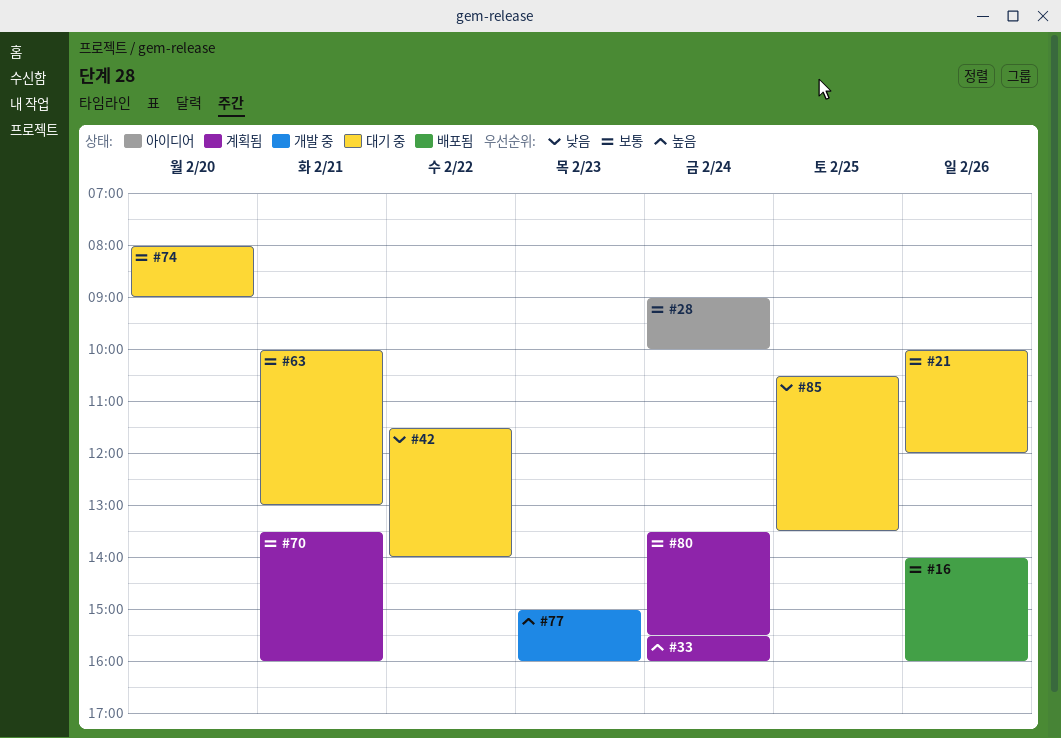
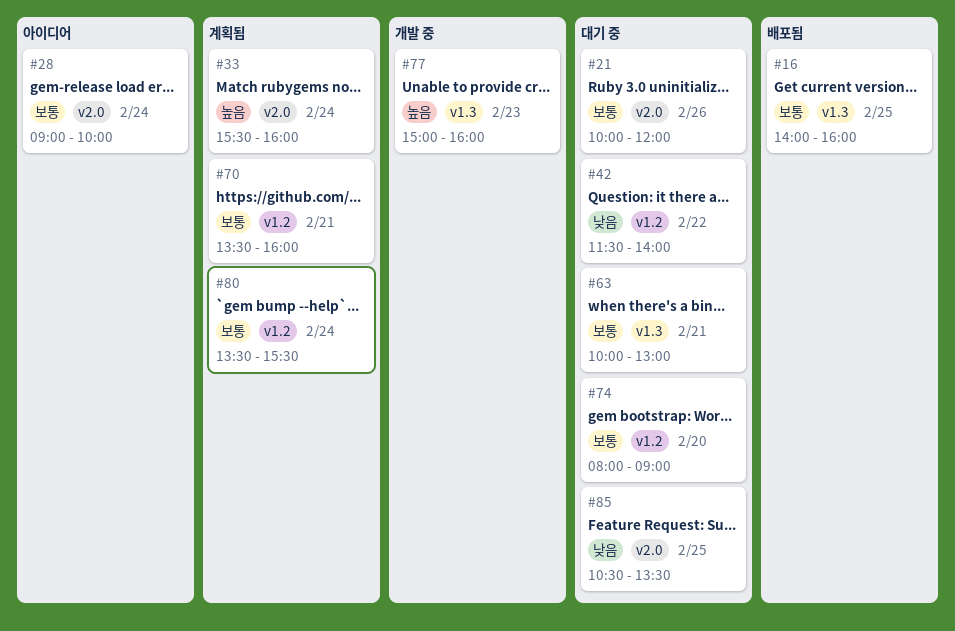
#16, day: Feb 26 -> Feb 25

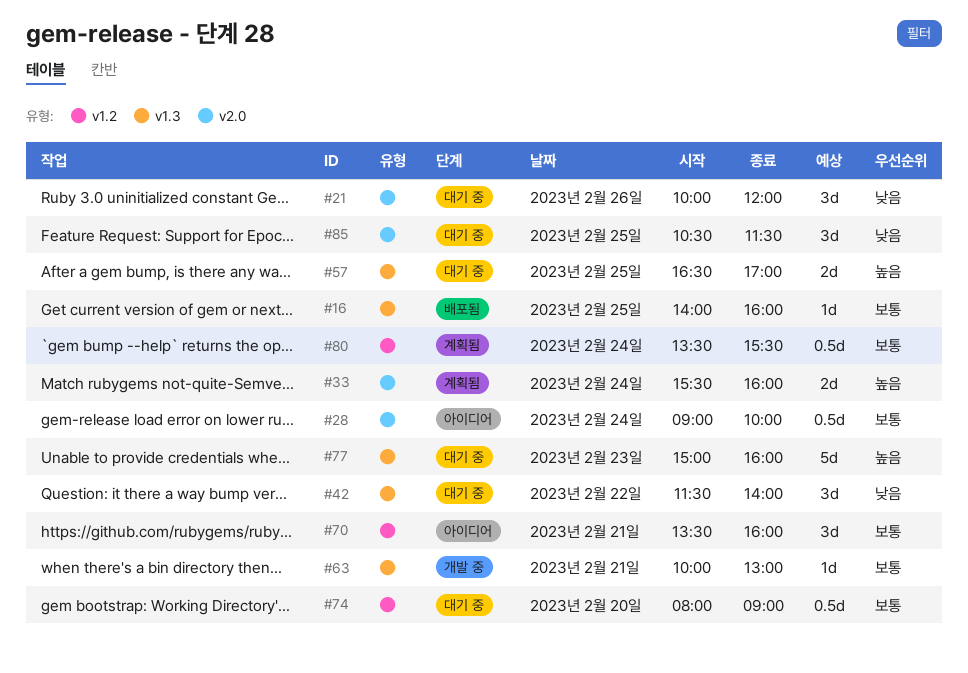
#21, priority: 보통 -> 낮음
#42, label: v1.2 -> v1.3
#57: none -> present
#63, status: 대기 중 -> 개발 중
#70, status: 계획됨 -> 아이디어
#77, status: 개발 중 -> 대기 중
#85, ends: 13:30 -> 11:30

